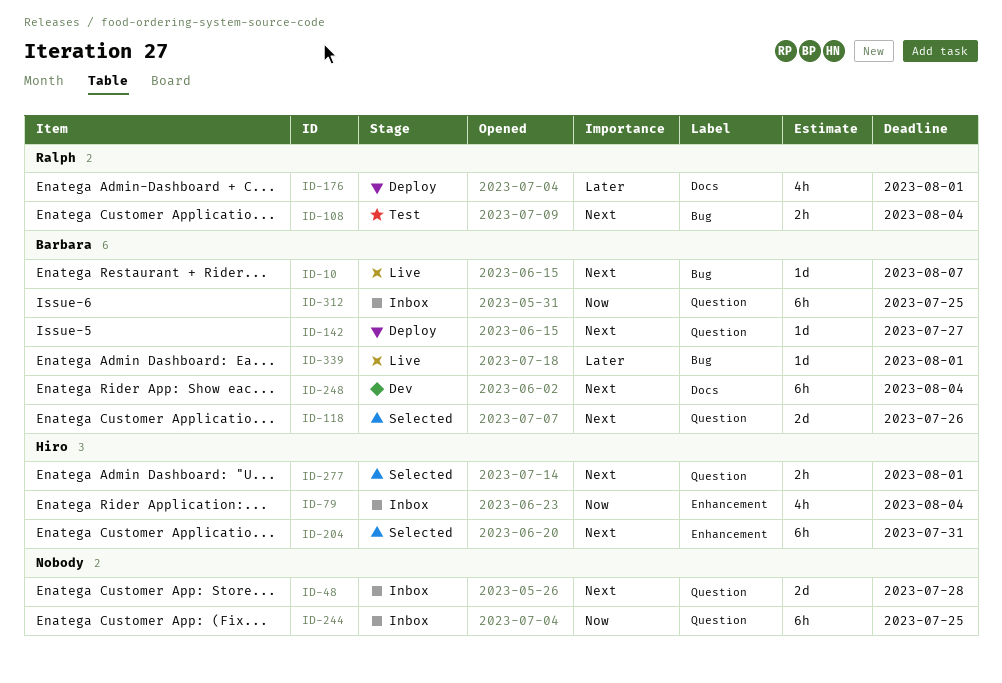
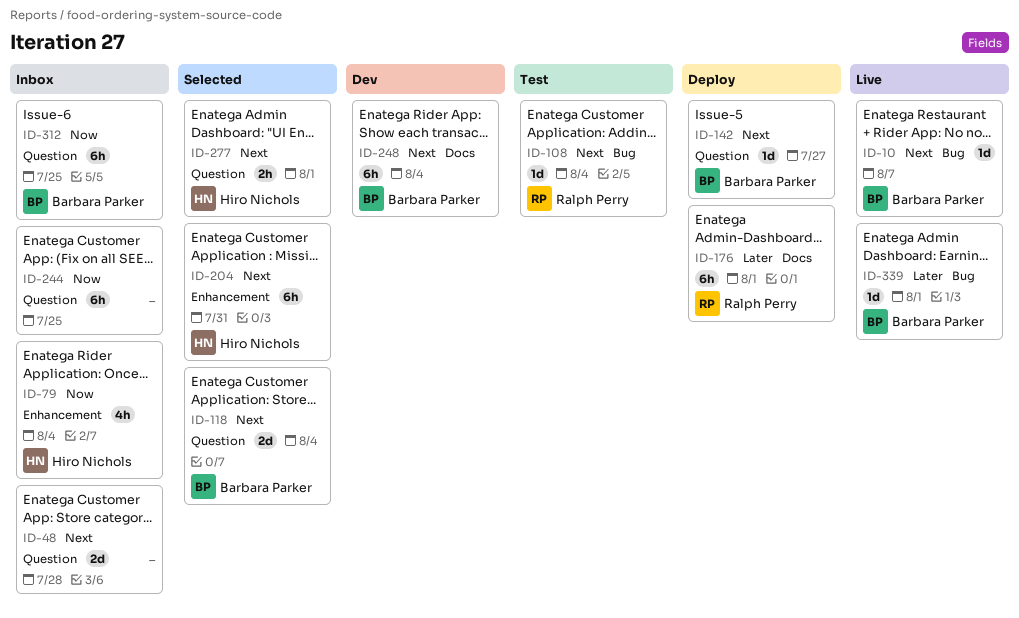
ID-108, estimate: 2h -> 1d
ID-118, due: Jul 26 -> Aug 4
ID-176, estimate: 4h -> 6h

